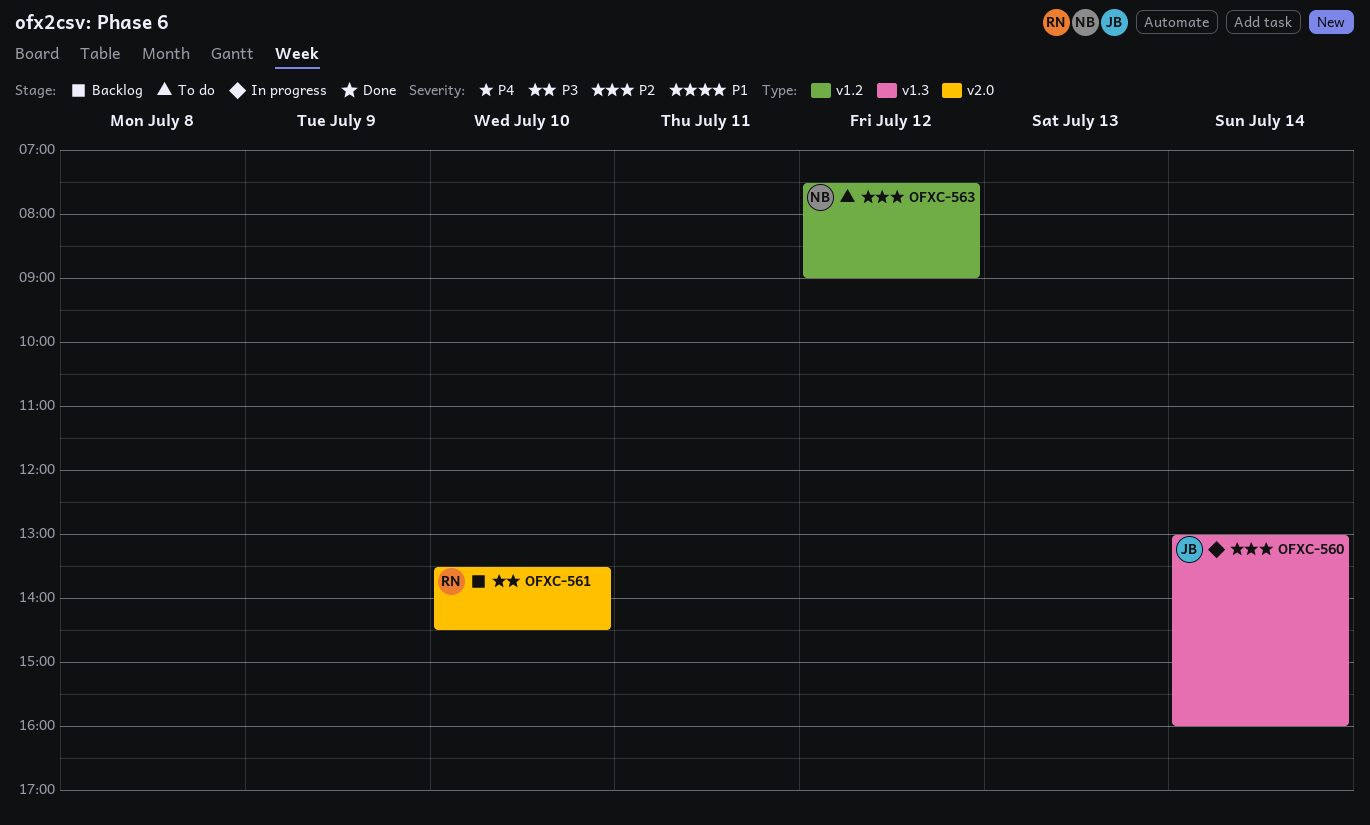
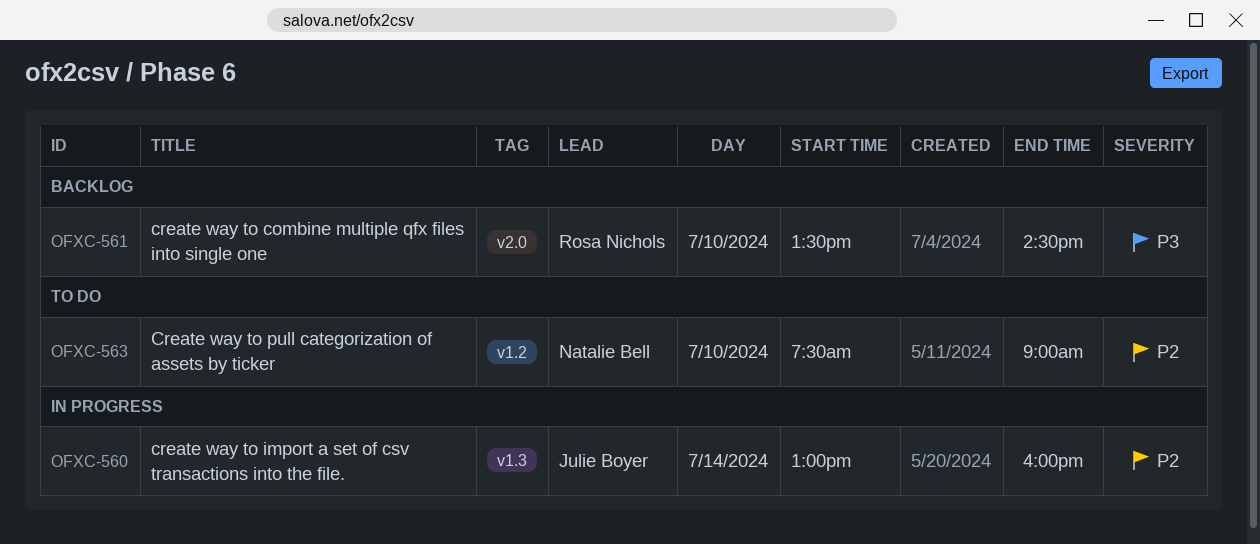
OFXC-563, day: Jul 12 -> Jul 10

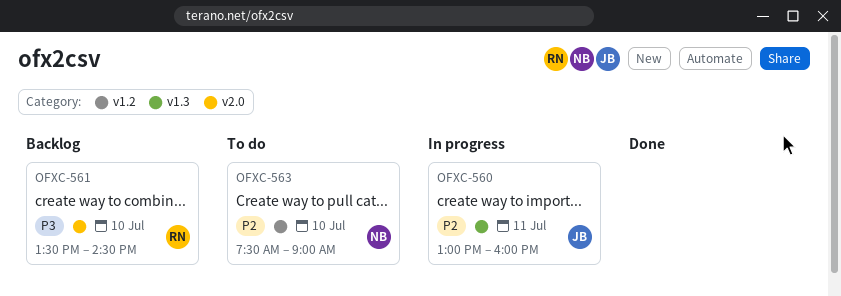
OFXC-560, day: Jul 14 -> Jul 11

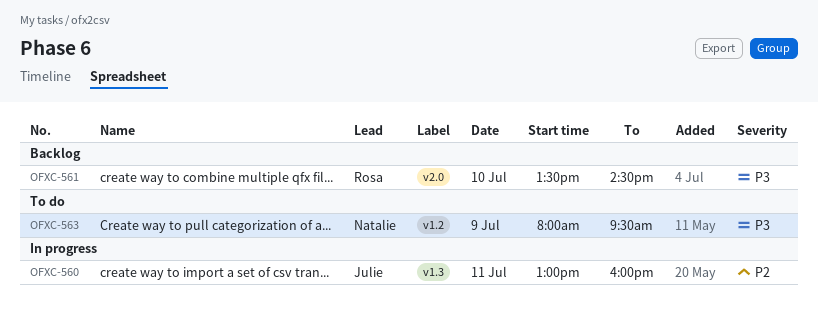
OFXC-563, priority: P2 -> P3
OFXC-563, day: Jul 10 -> Jul 9
OFXC-563, begins: 07:30 -> 08:00
OFXC-563, ends: 09:00 -> 09:30

